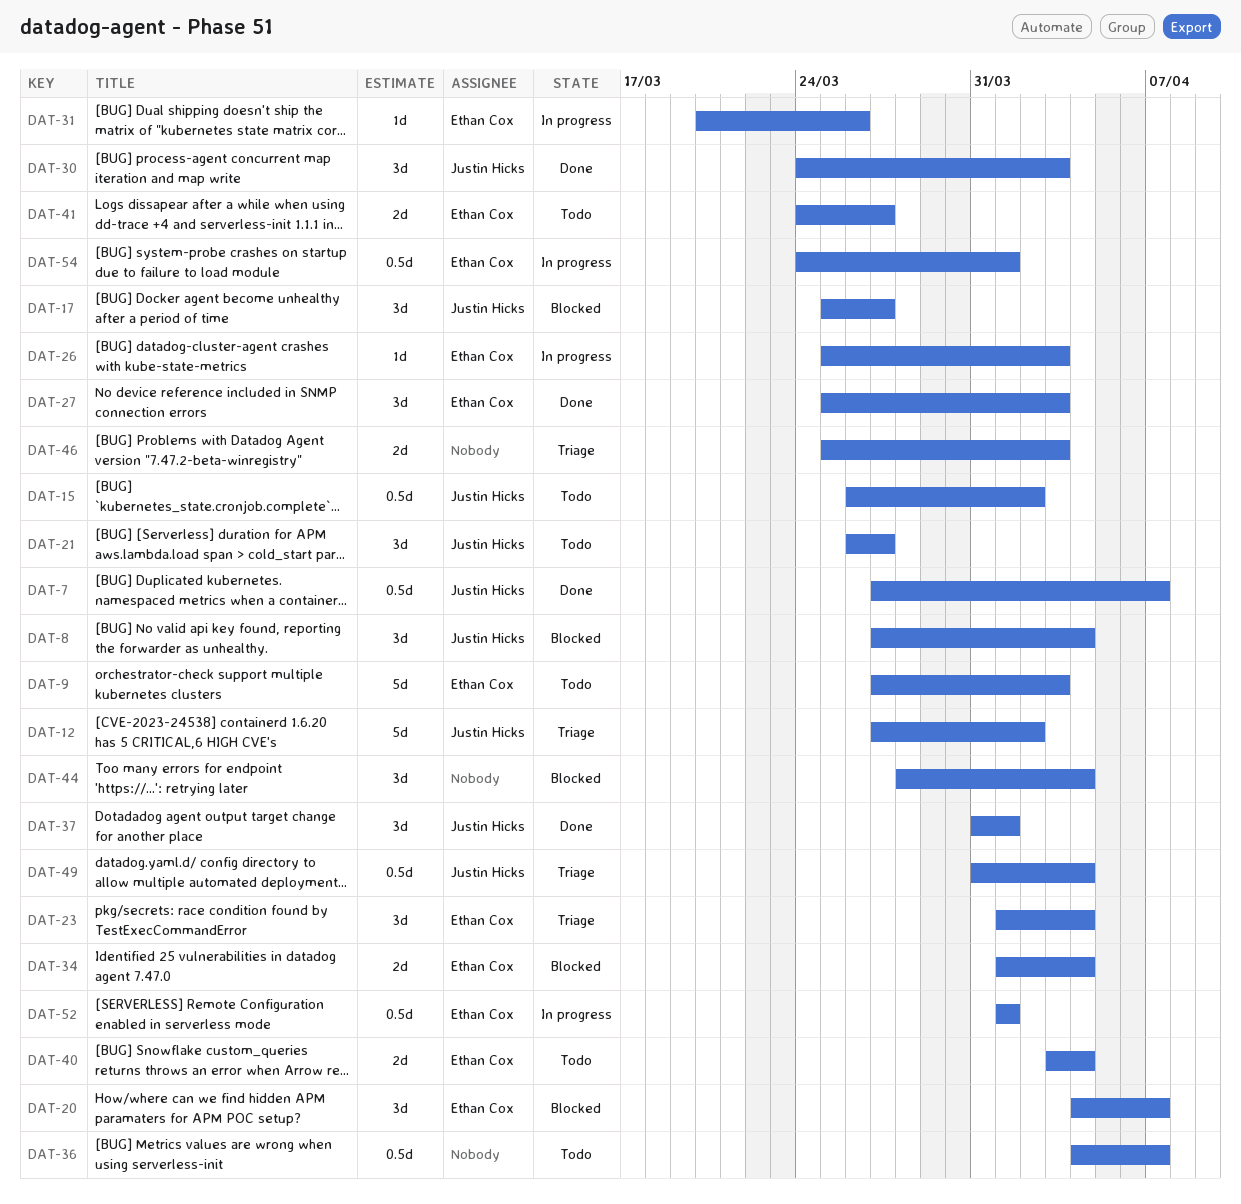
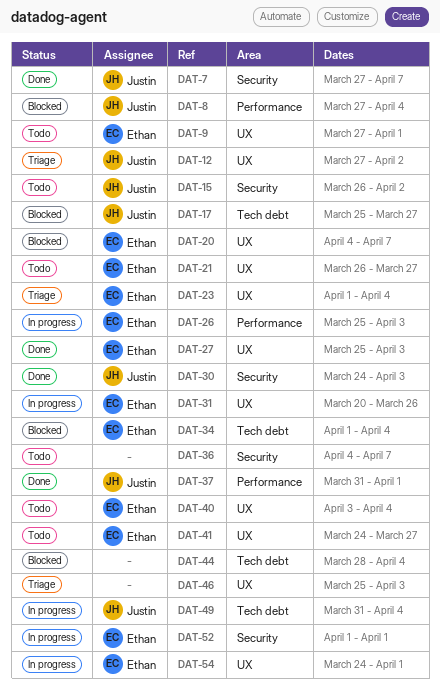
DAT-9, due: Apr 3 -> Apr 1
DAT-21, owner: Justin Hicks -> Ethan Cox
DAT-49, status: Triage -> In progress

